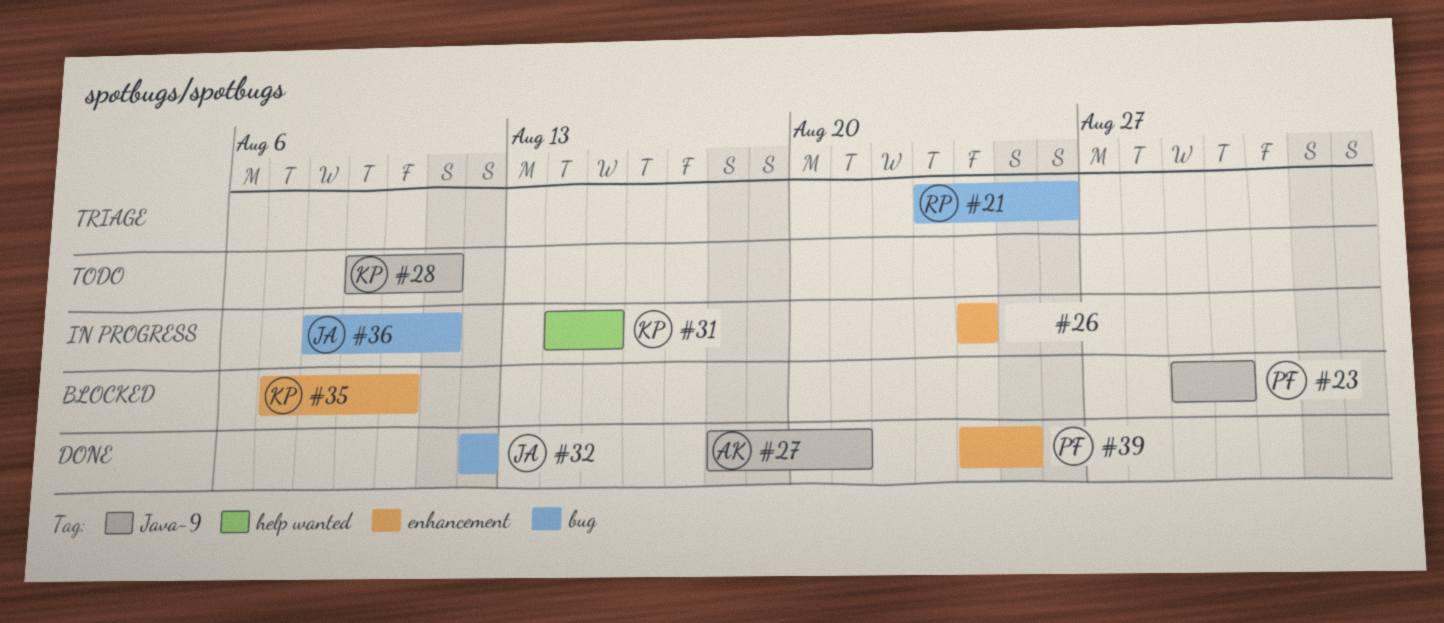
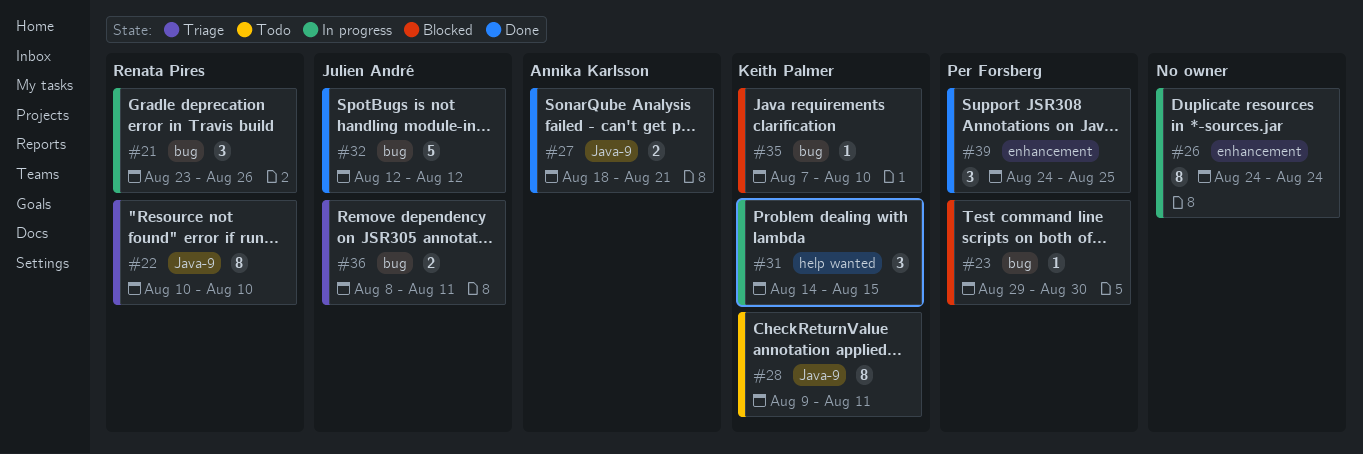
#21, status: Triage -> In progress
#22: none -> present
#23, label: Java-9 -> bug
#35, label: enhancement -> bug
#36, status: In progress -> Triage

